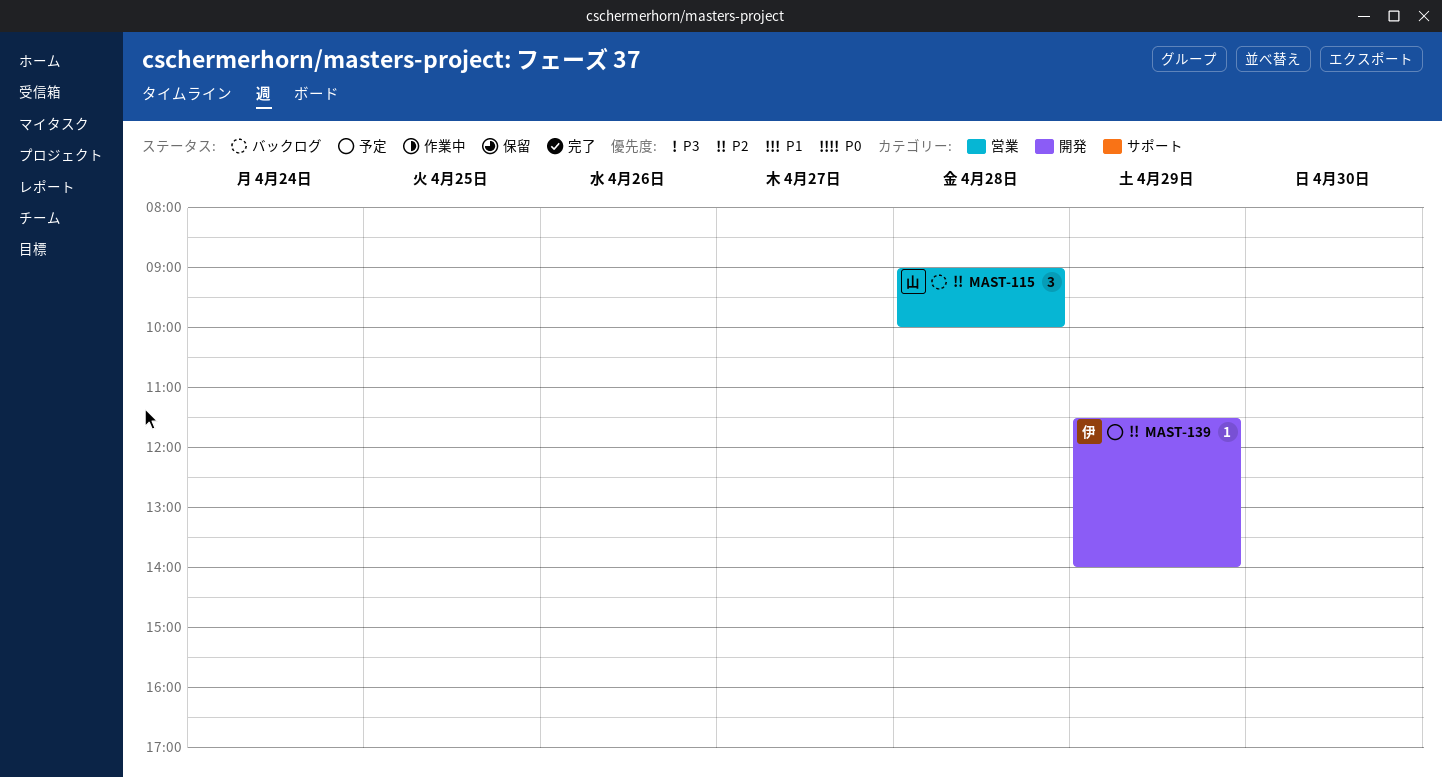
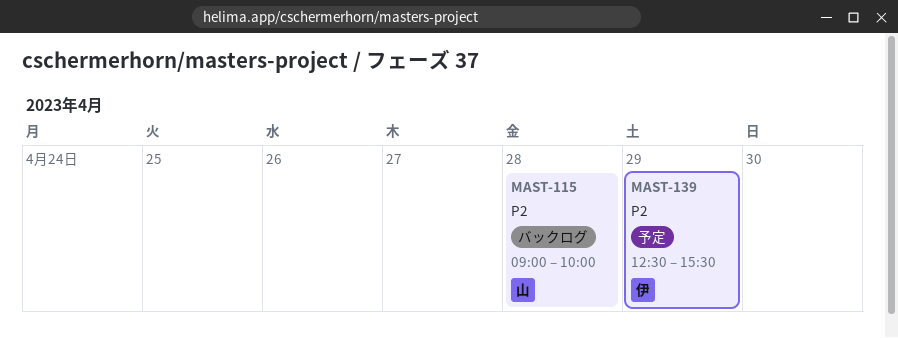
MAST-139, begins: 11:30 -> 12:30
MAST-139, ends: 14:00 -> 15:30

